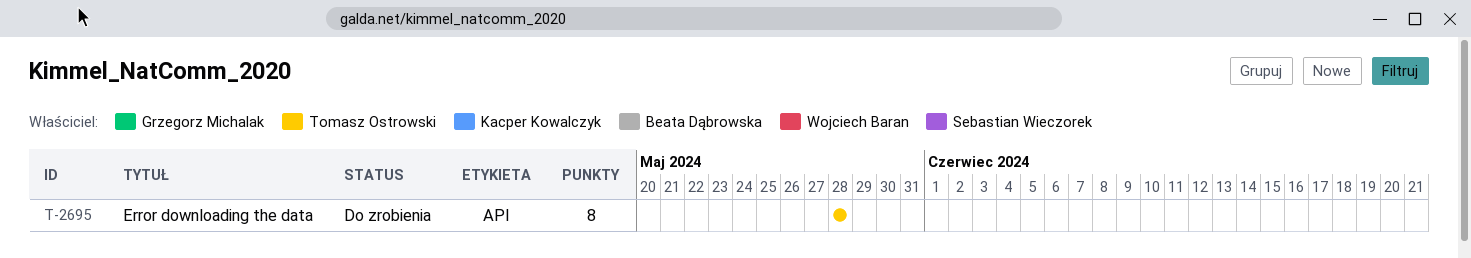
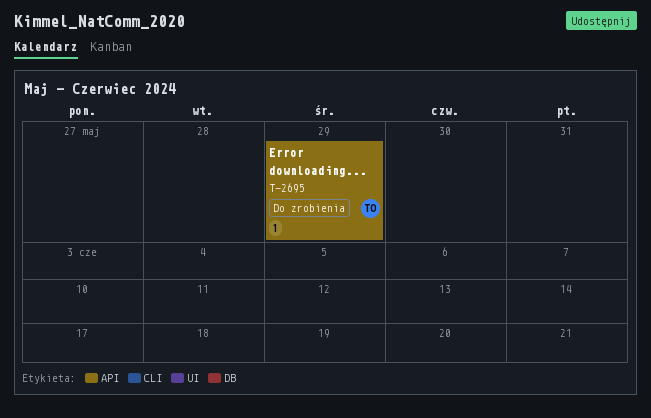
T-2695, estimate: 8 -> 1
T-2695, due: May 28 -> May 29

